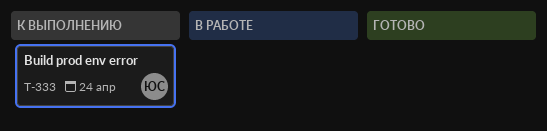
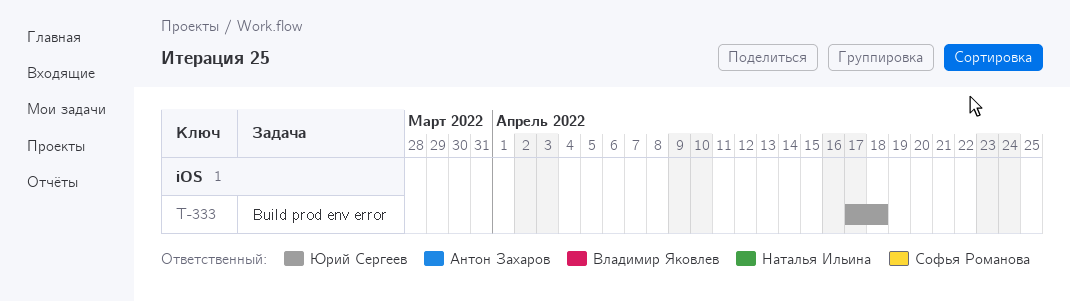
T-333, due: Apr 24 -> Apr 18

